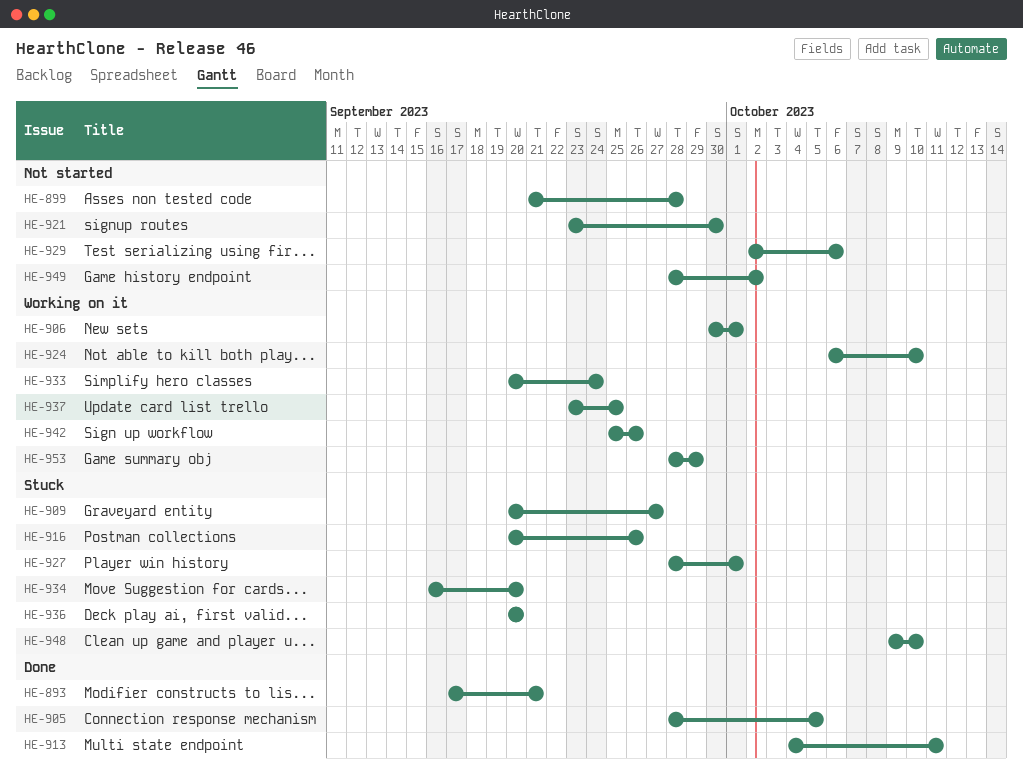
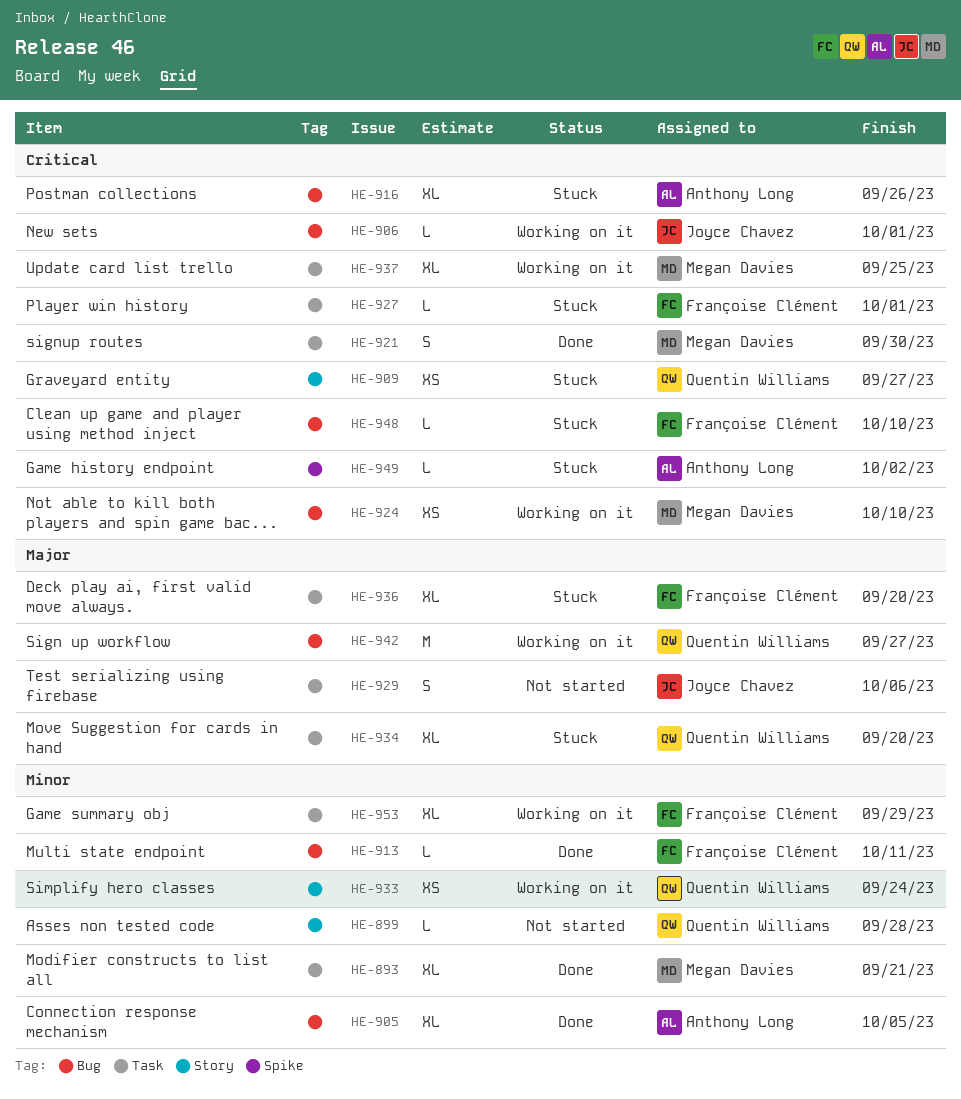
HE-921, status: Not started -> Done
HE-942, due: Sep 26 -> Sep 27
HE-949, status: Not started -> Stuck

